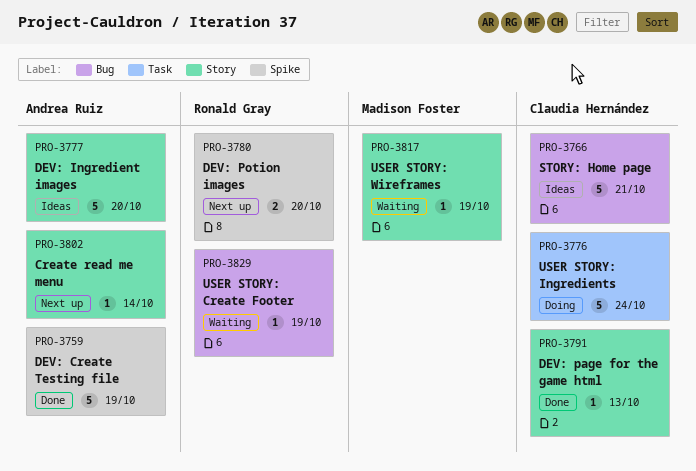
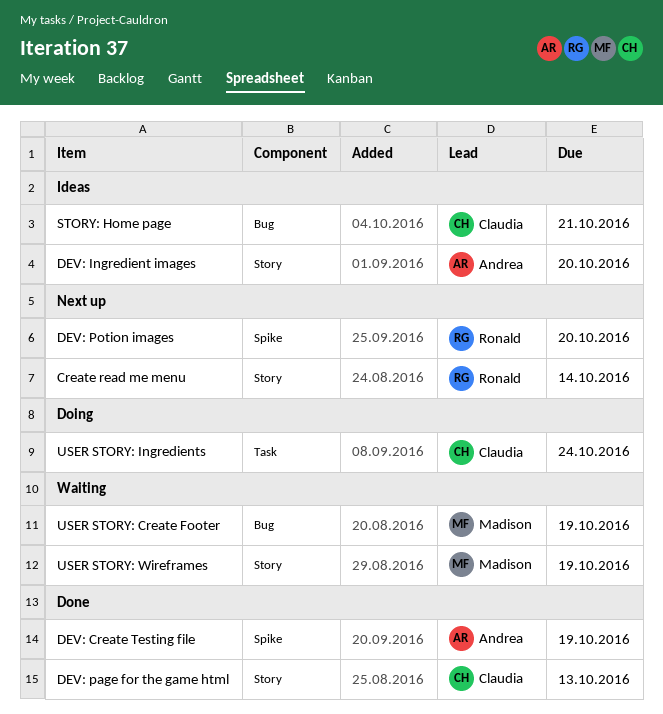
Create read me menu, owner: Andrea Ruiz -> Ronald Gray
USER STORY: Create Footer, owner: Ronald Gray -> Madison Foster

